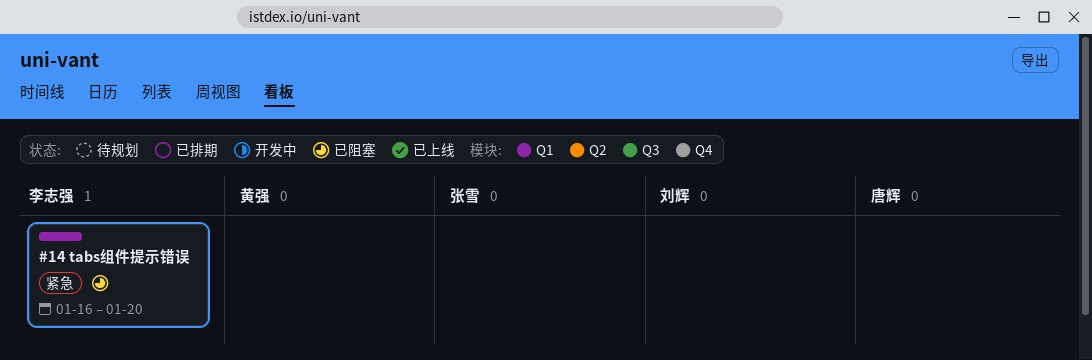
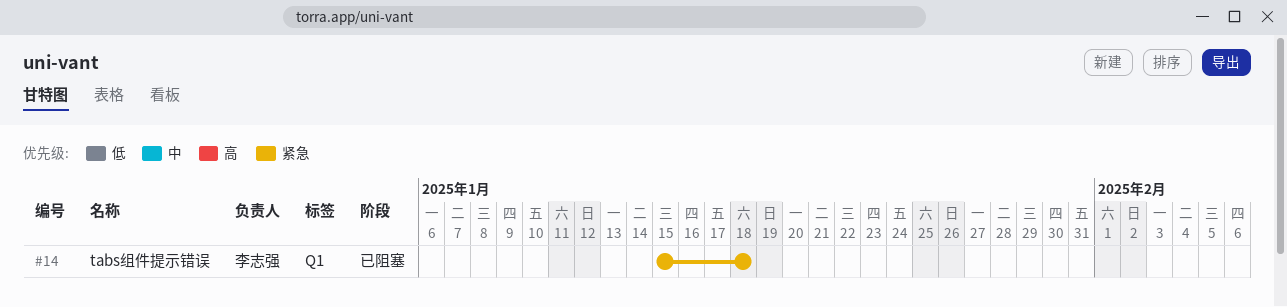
#14, start: Jan 16 -> Jan 15
#14, due: Jan 20 -> Jan 18

